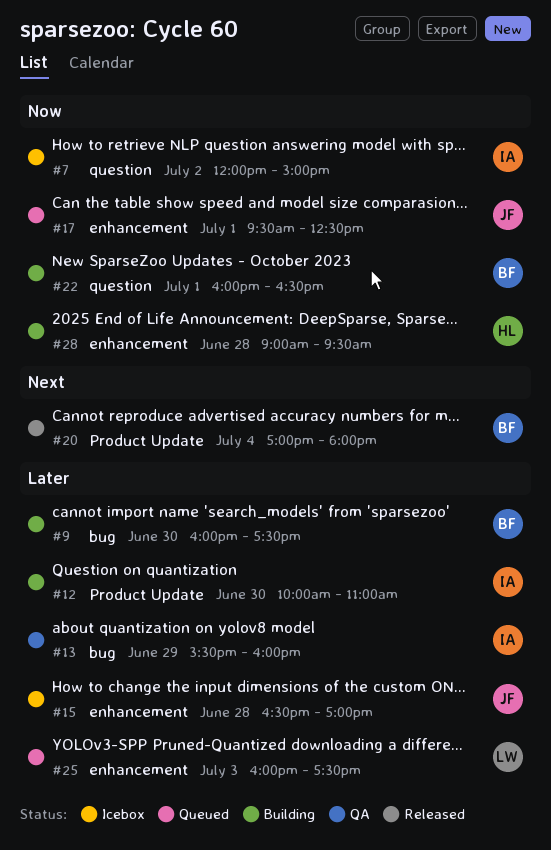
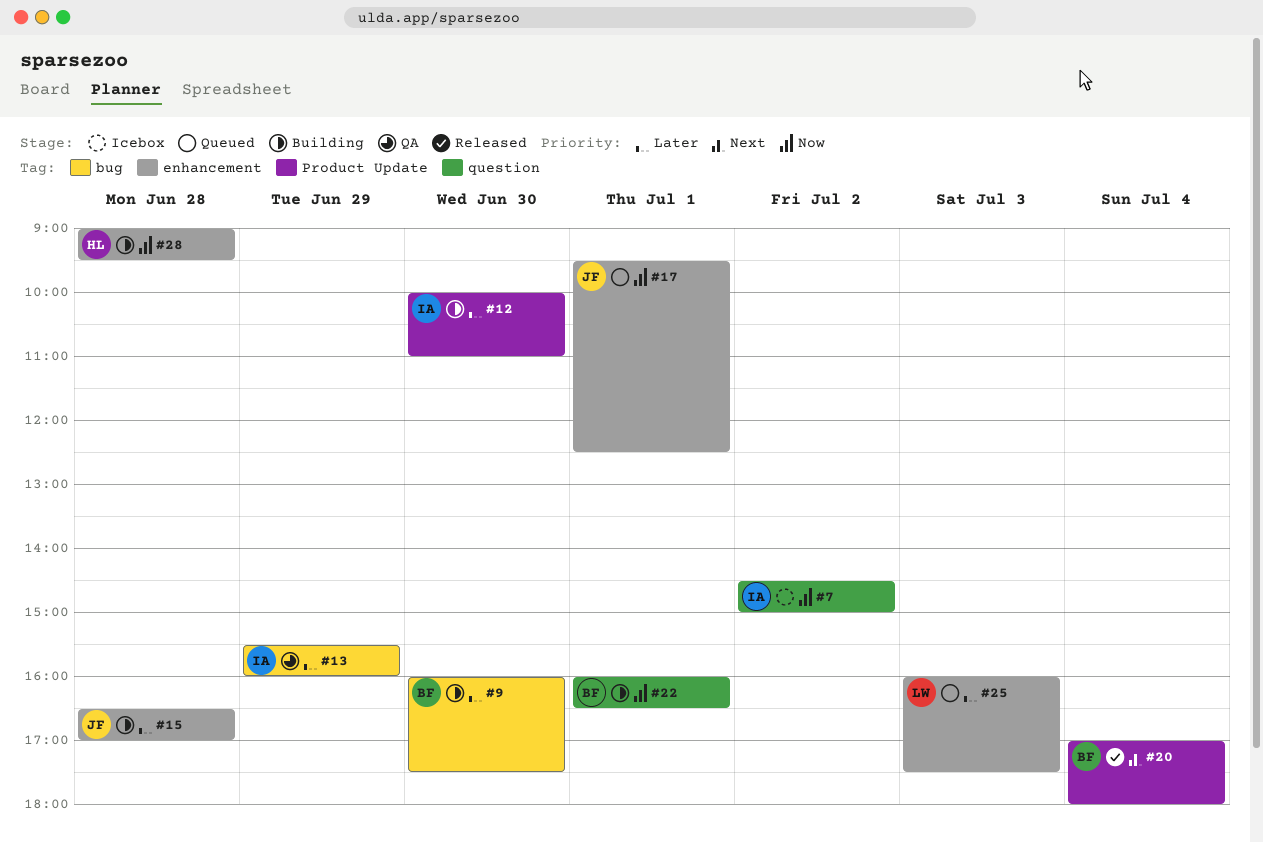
#7, begins: 12:00 -> 14:30
#15, status: Icebox -> Building

